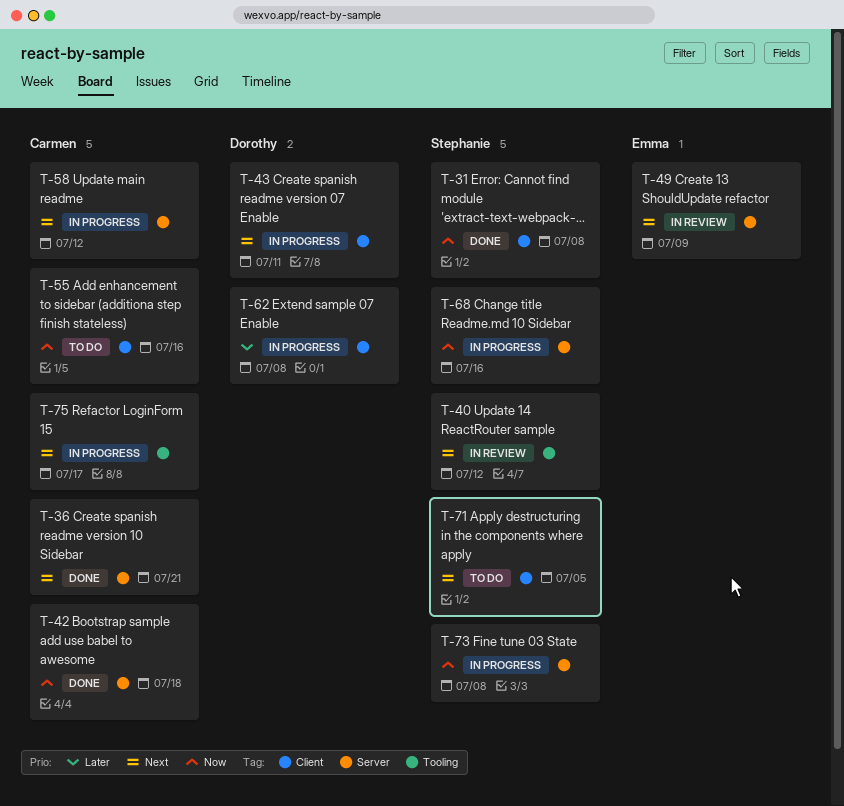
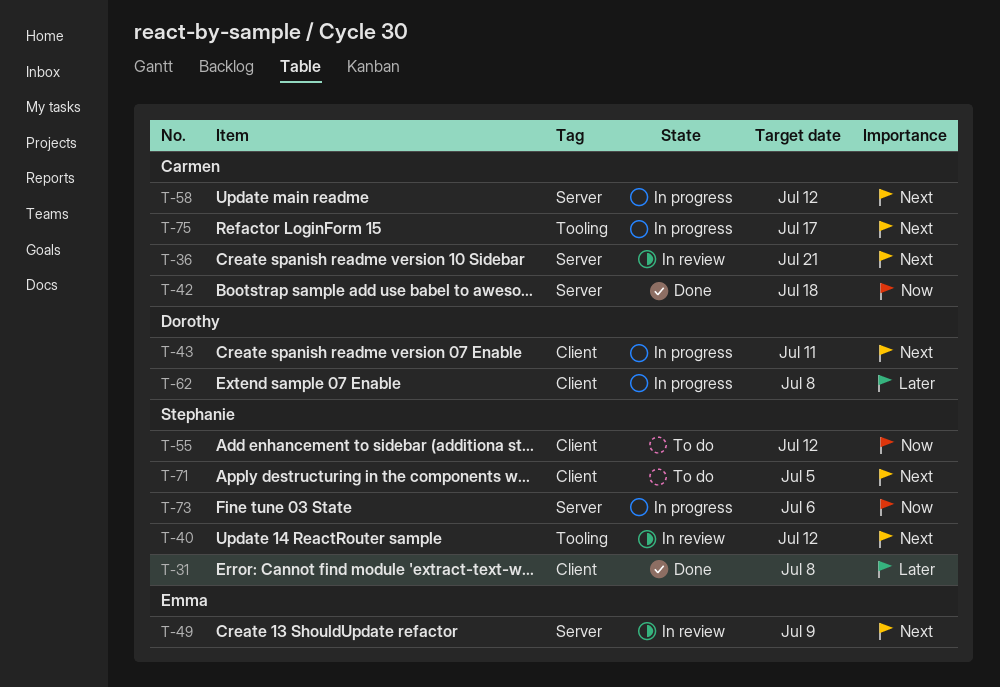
T-31, priority: Now -> Later
T-36, status: Done -> In review
T-55, owner: Carmen -> Stephanie
T-55, due: Jul 16 -> Jul 12
T-68: present -> none
T-73, due: Jul 8 -> Jul 6

